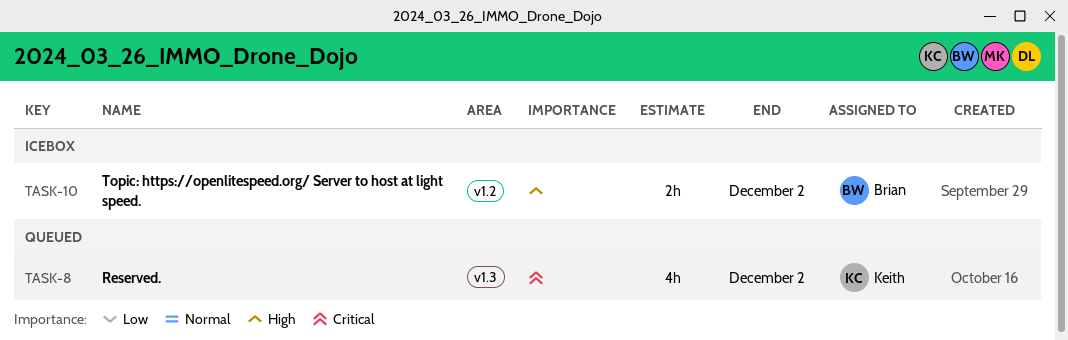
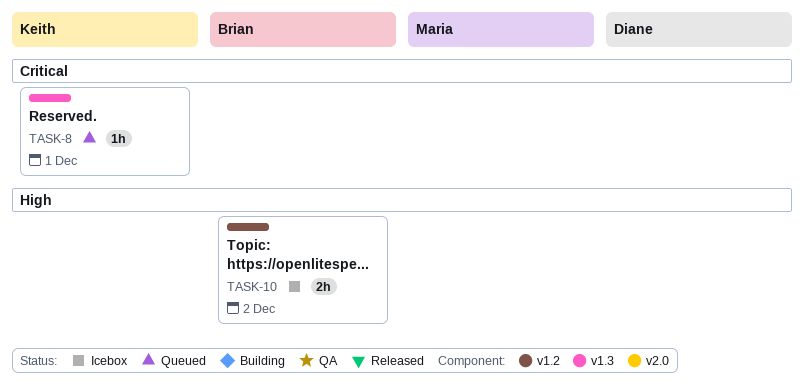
TASK-8, estimate: 4h -> 1h
TASK-8, due: Dec 2 -> Dec 1

